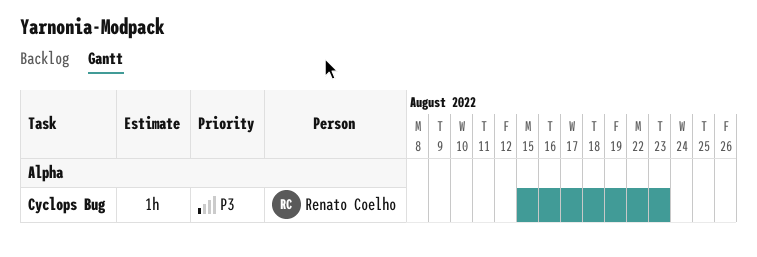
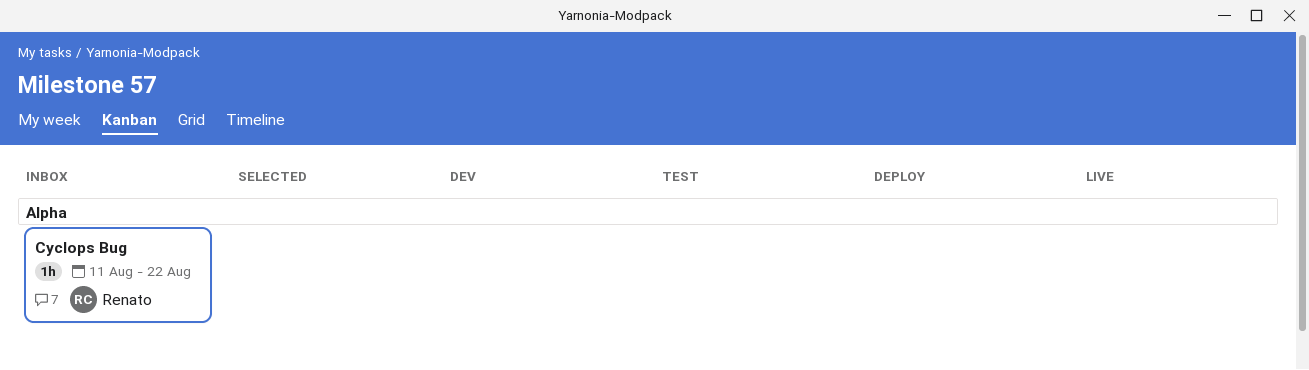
Cyclops Bug, start: Aug 15 -> Aug 11
Cyclops Bug, due: Aug 23 -> Aug 22

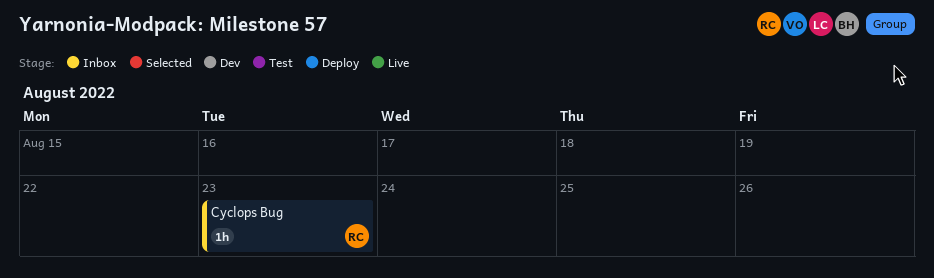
Cyclops Bug, due: Aug 22 -> Aug 23

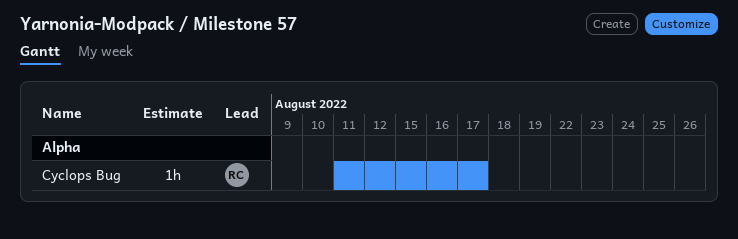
Cyclops Bug, due: Aug 23 -> Aug 17

